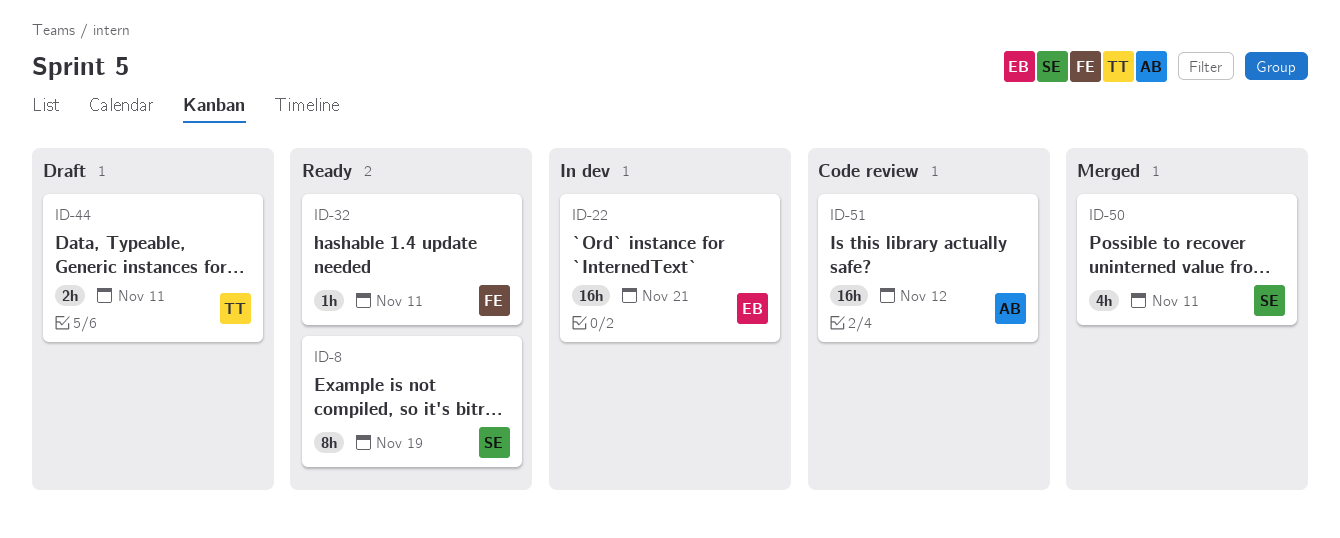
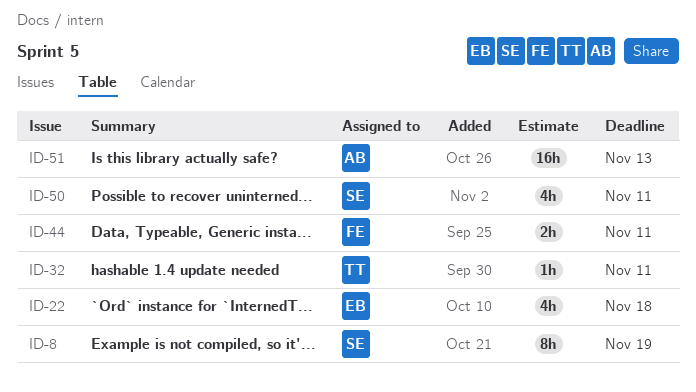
ID-22, estimate: 16h -> 4h
ID-22, due: Nov 21 -> Nov 18
ID-32, owner: FE -> TT
ID-44, owner: TT -> FE
ID-51, due: Nov 12 -> Nov 13

